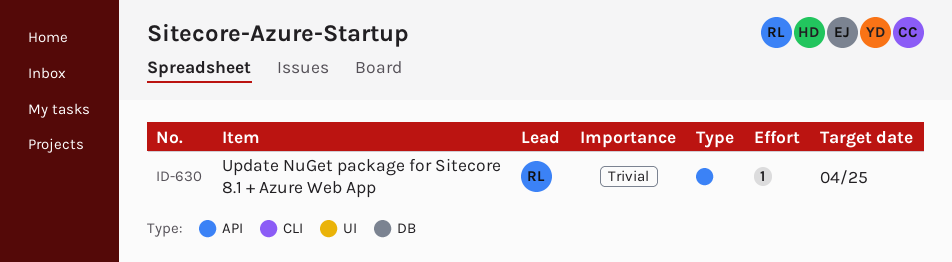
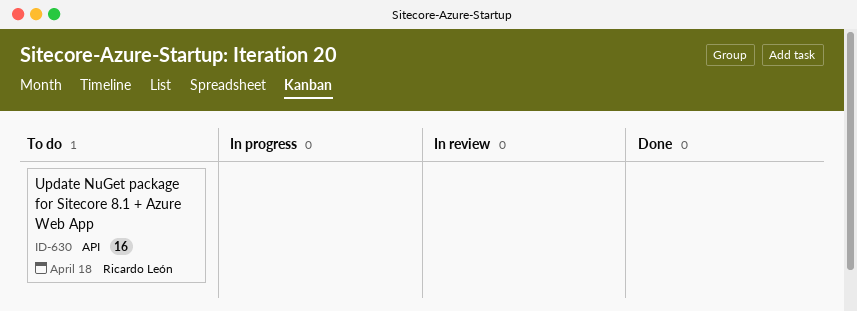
ID-630, estimate: 1 -> 16
ID-630, due: Apr 25 -> Apr 18

